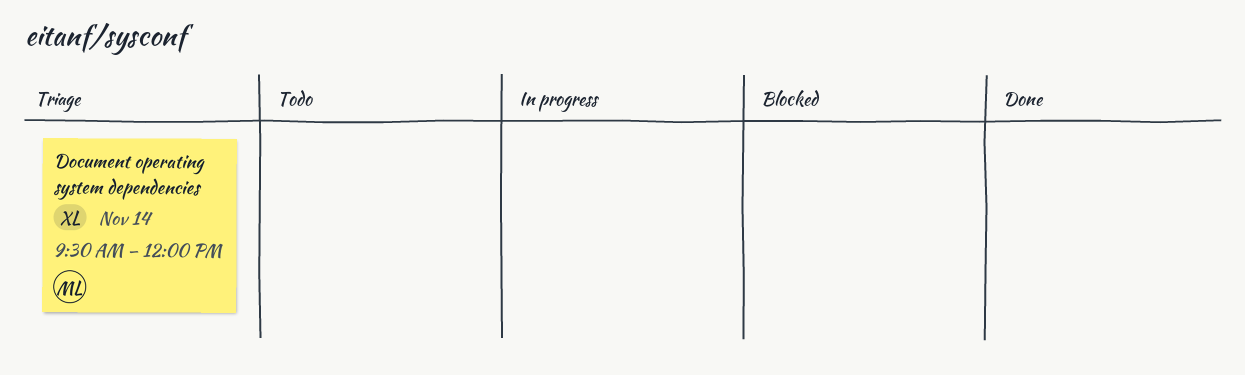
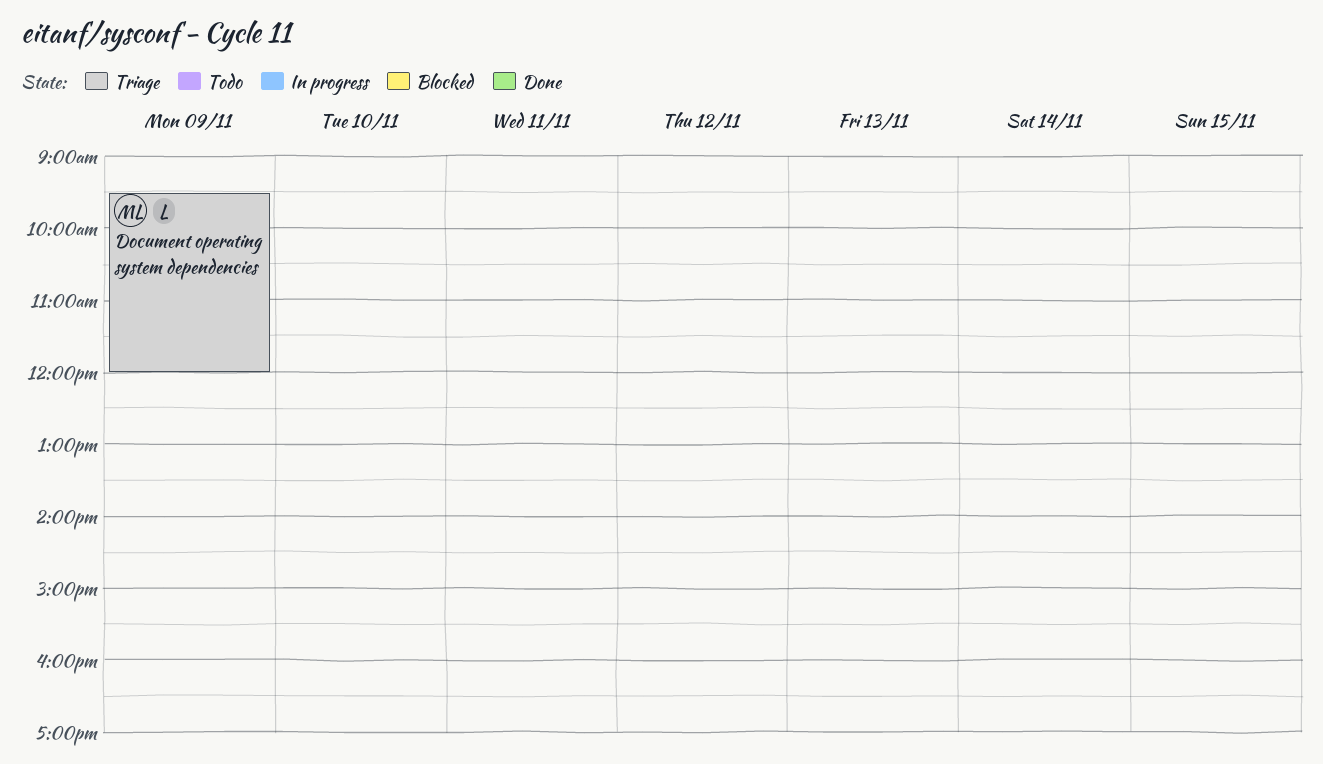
Document operating system dependencies, estimate: XL -> L
Document operating system dependencies, day: Nov 14 -> Nov 9

